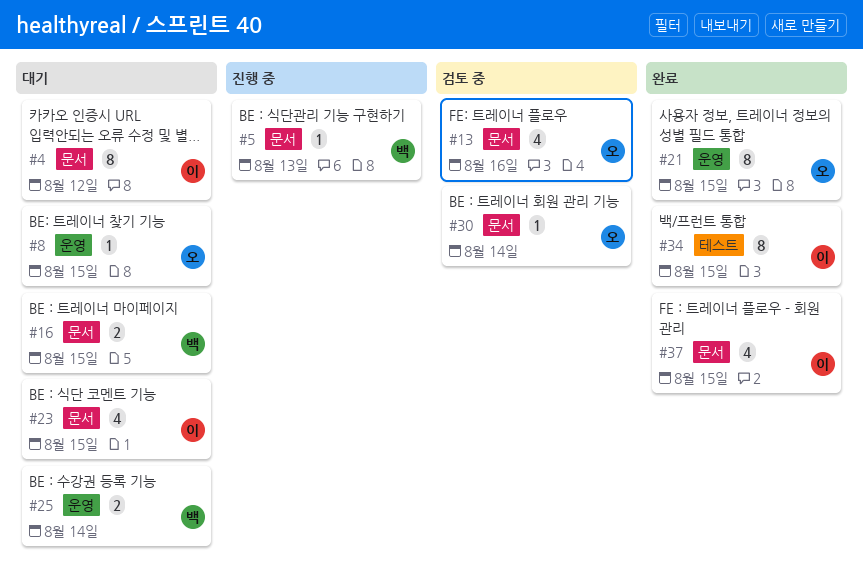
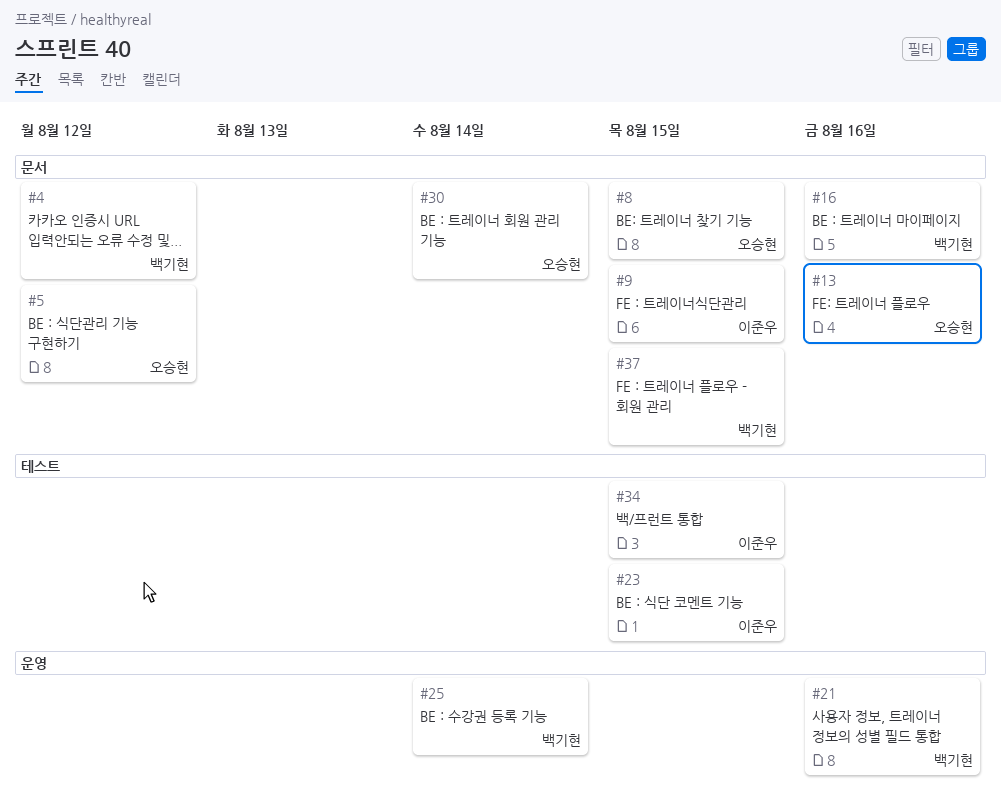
#4, owner: 이준우 -> 백기현
#5, owner: 백기현 -> 오승현
#5, due: Aug 13 -> Aug 12
#8, label: 운영 -> 문서
#9: none -> present
#16, due: Aug 15 -> Aug 16
#21, owner: 오승현 -> 백기현
#21, due: Aug 15 -> Aug 16
#23, label: 문서 -> 테스트
#37, owner: 이준우 -> 백기현

